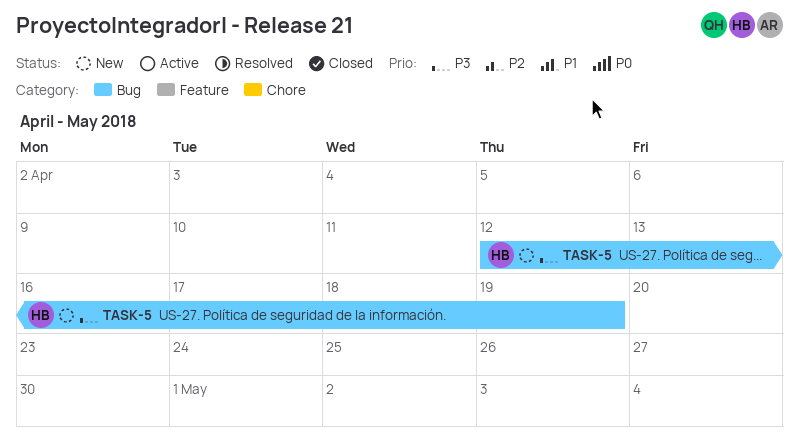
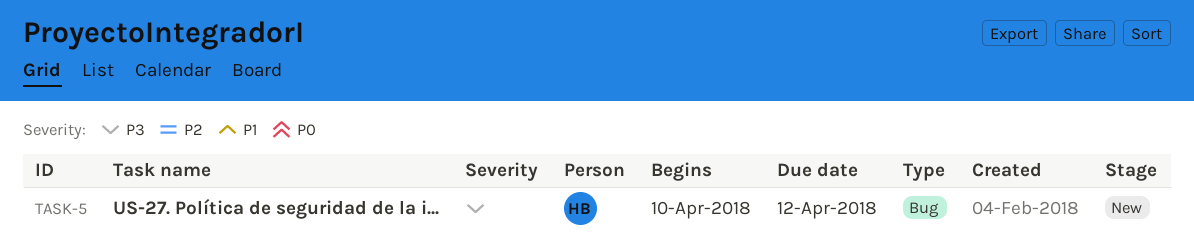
TASK-5, start: Apr 12 -> Apr 10
TASK-5, due: Apr 19 -> Apr 12

